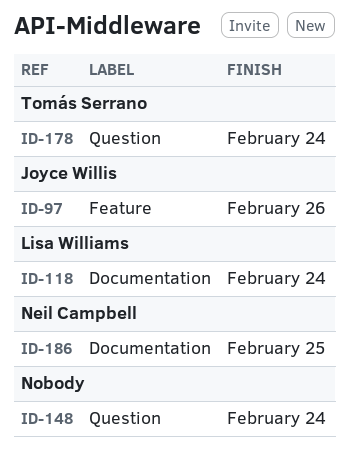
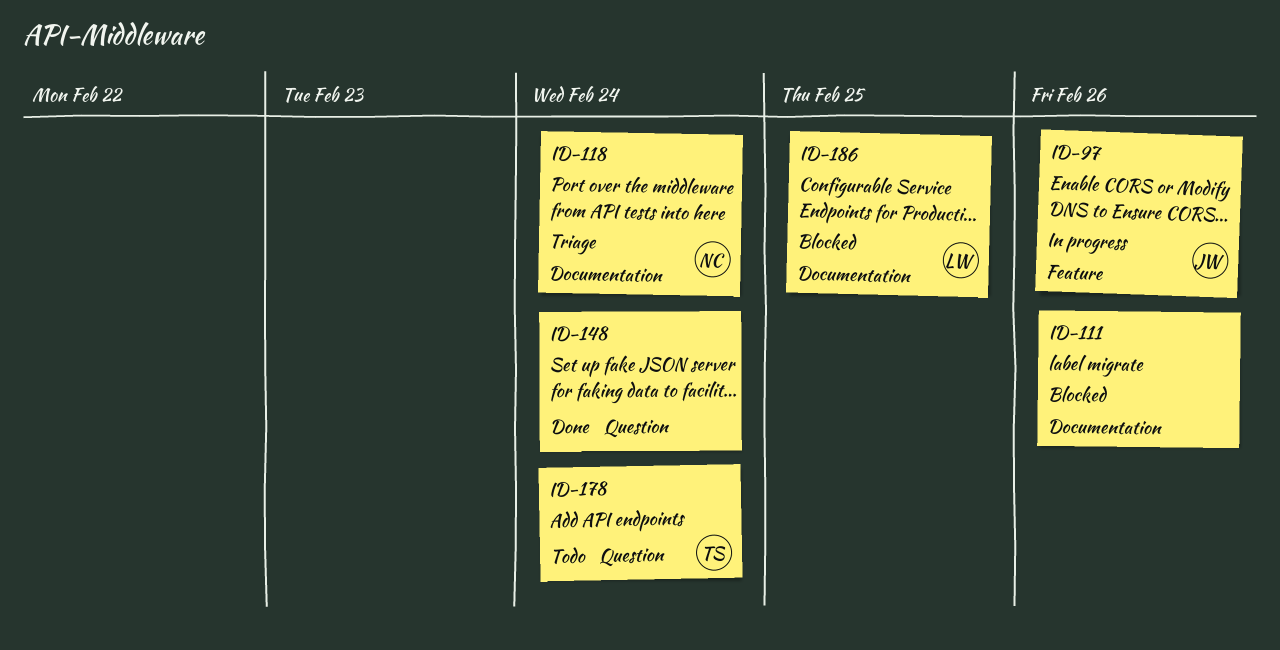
ID-111: none -> present
ID-118, owner: Lisa Williams -> Neil Campbell
ID-186, owner: Neil Campbell -> Lisa Williams

